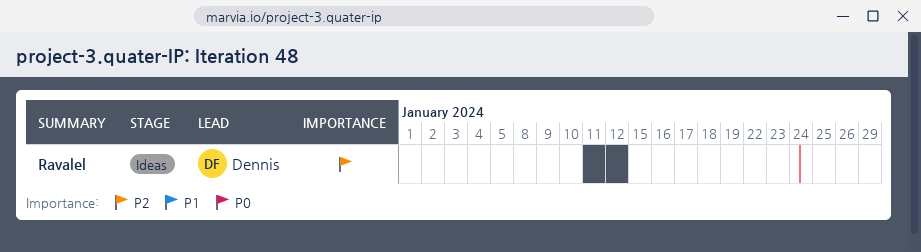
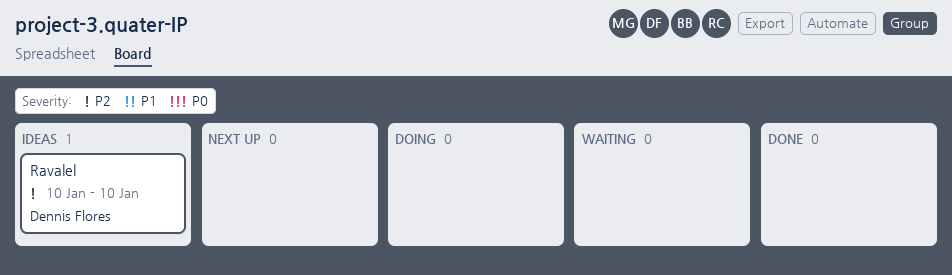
Ravalel, start: Jan 11 -> Jan 10
Ravalel, due: Jan 12 -> Jan 10

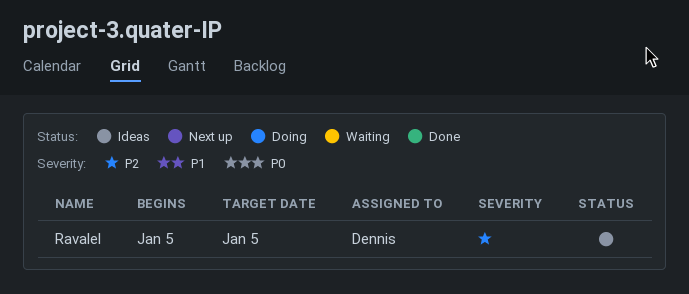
Ravalel, start: Jan 10 -> Jan 5
Ravalel, due: Jan 10 -> Jan 5

